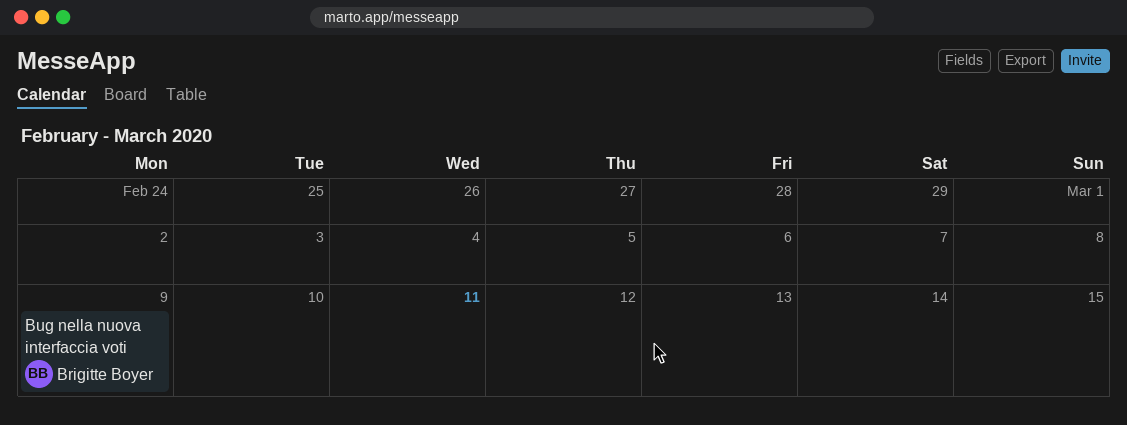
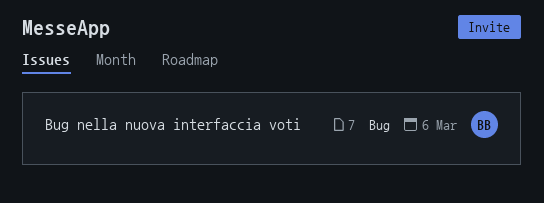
Bug nella nuova interfaccia voti, due: Mar 9 -> Mar 6

